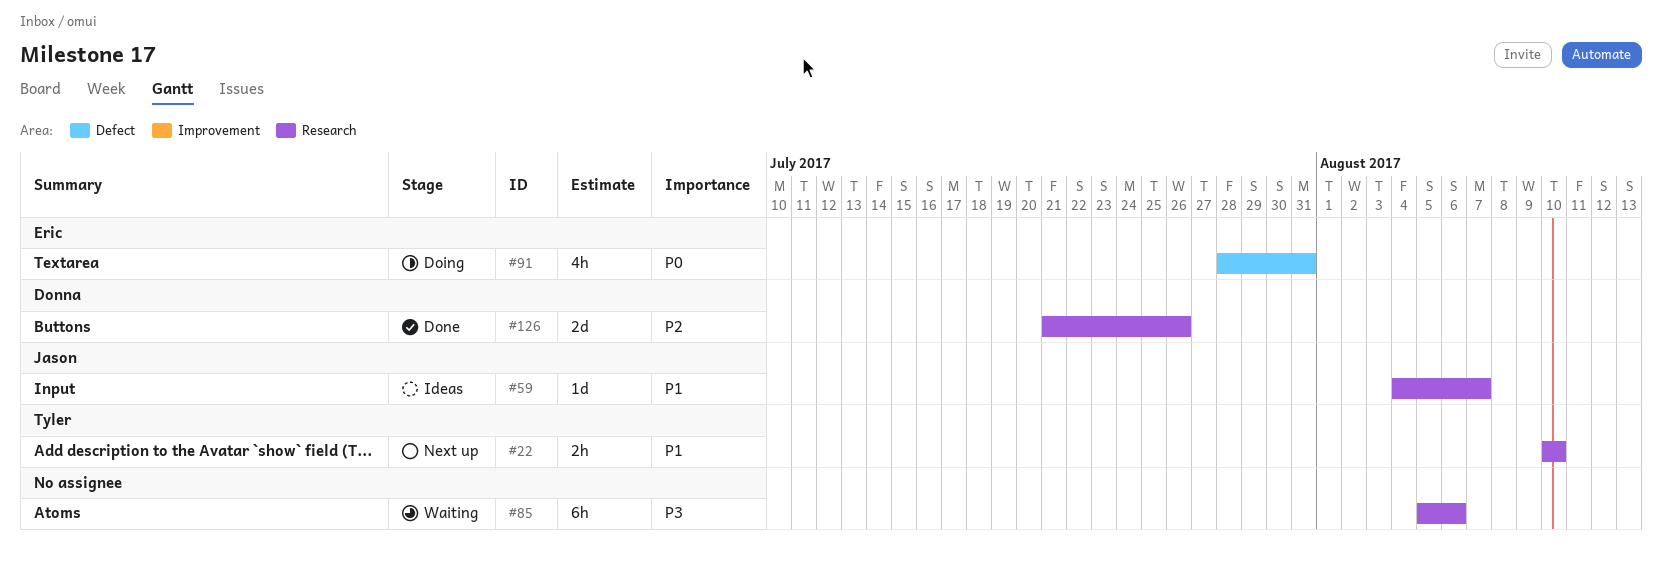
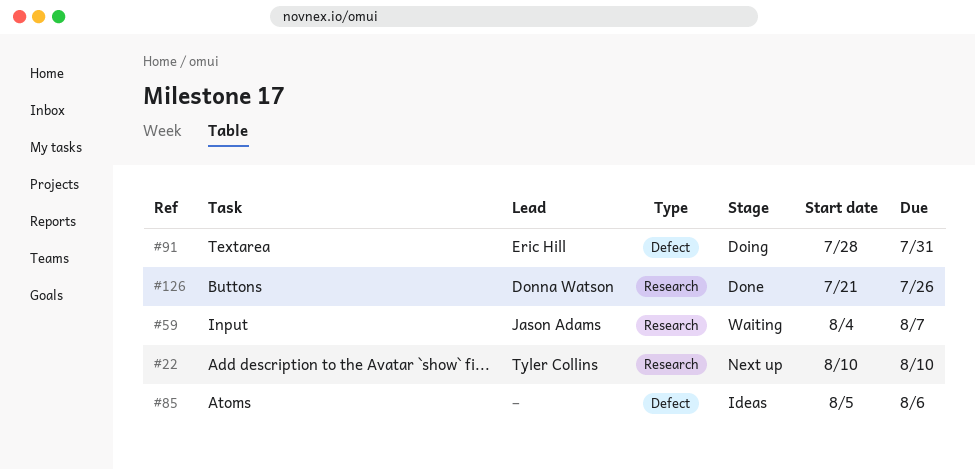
#59, status: Ideas -> Waiting
#85, status: Waiting -> Ideas
#85, label: Research -> Defect

